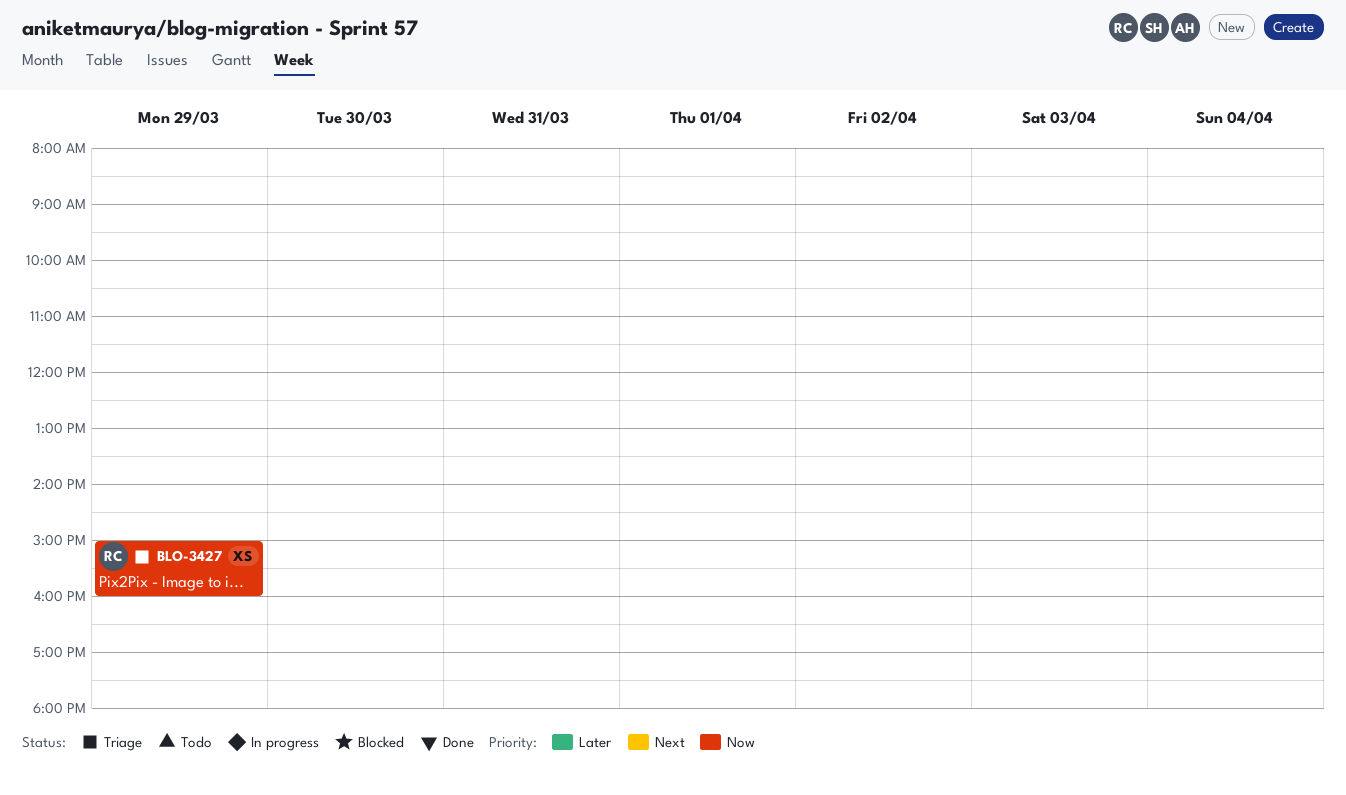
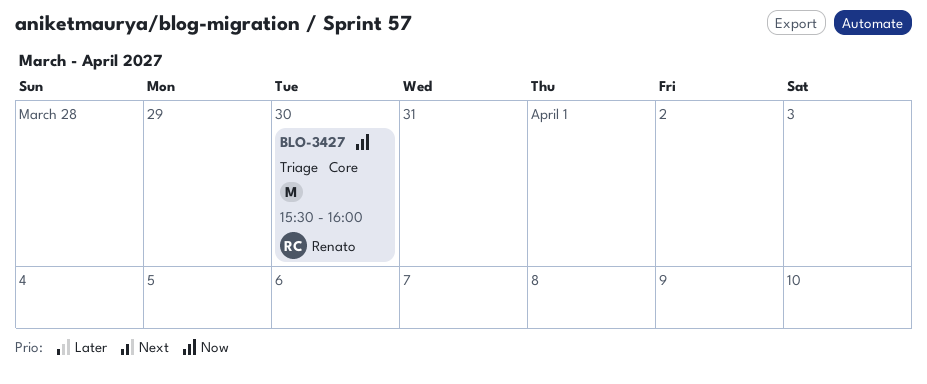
BLO-3427, estimate: XS -> M
BLO-3427, day: Mar 29 -> Mar 30
BLO-3427, begins: 15:00 -> 15:30

